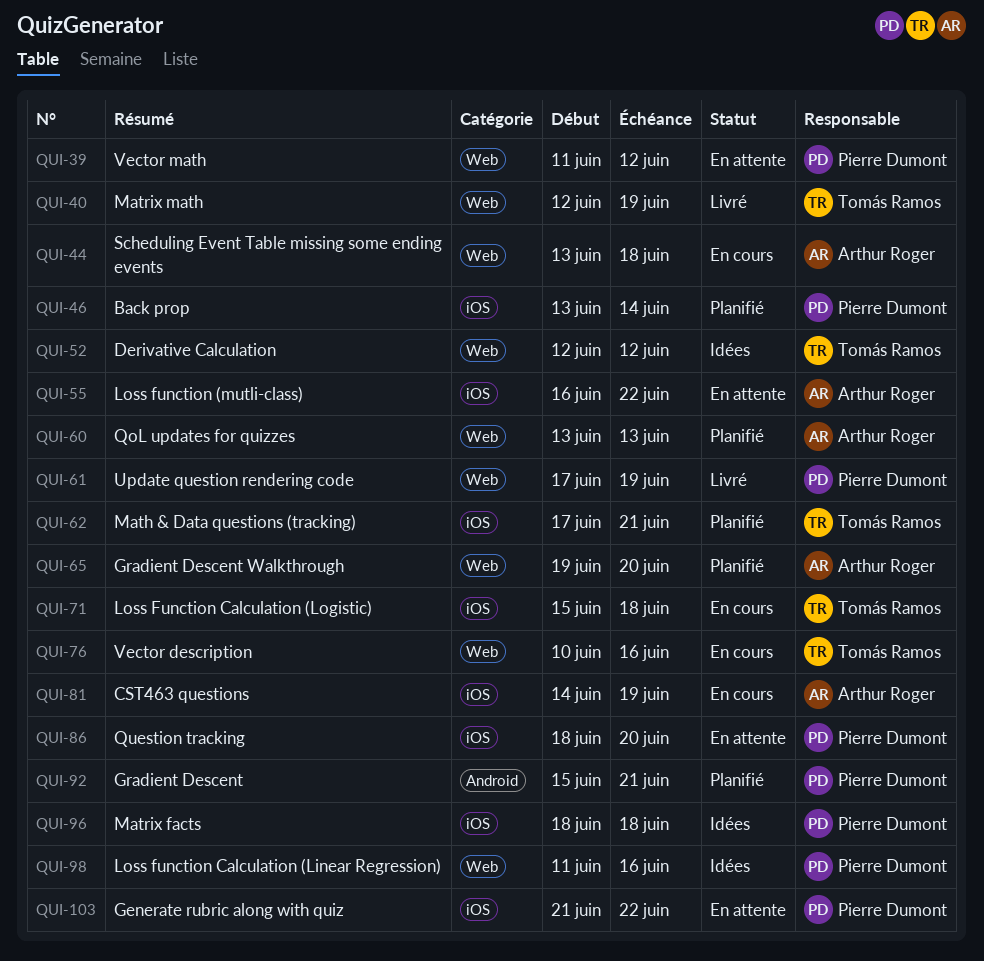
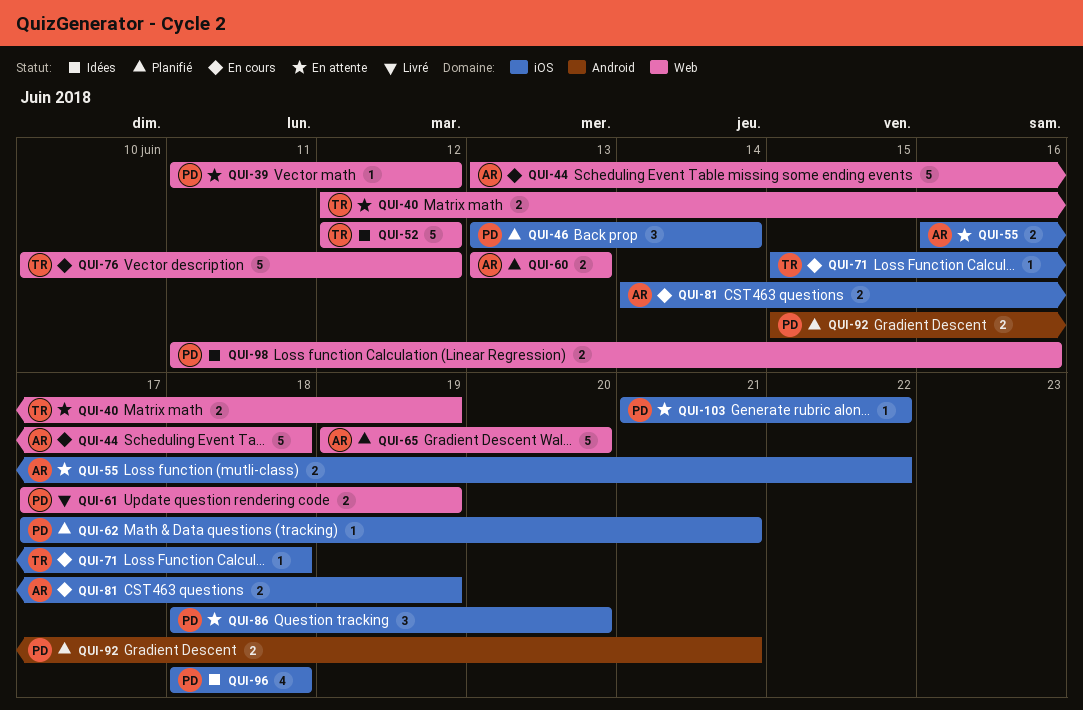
QUI-40, status: Livré -> En attente
QUI-62, owner: Tomás Ramos -> Pierre Dumont
QUI-76, due: Jun 16 -> Jun 12

